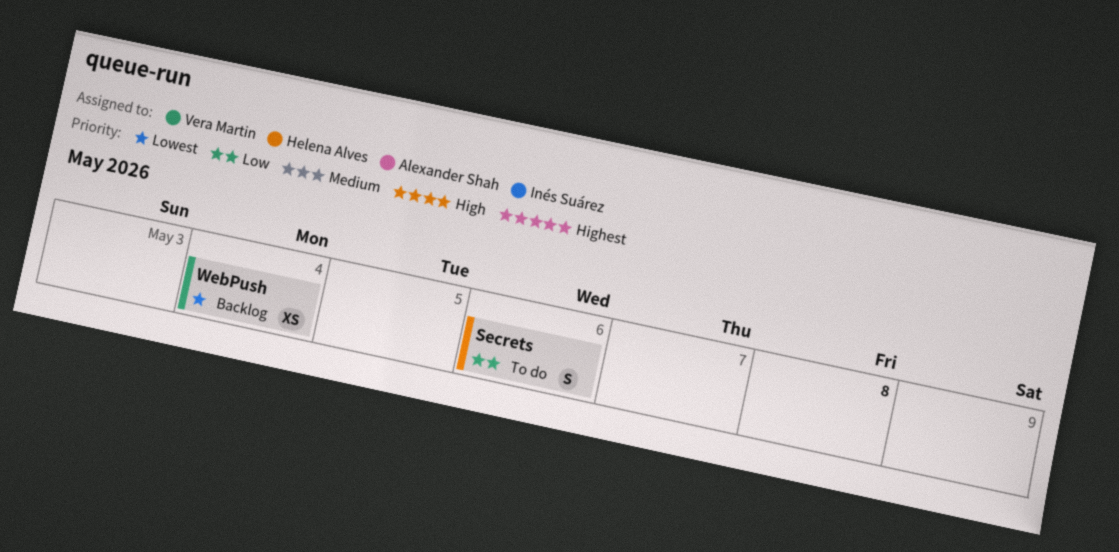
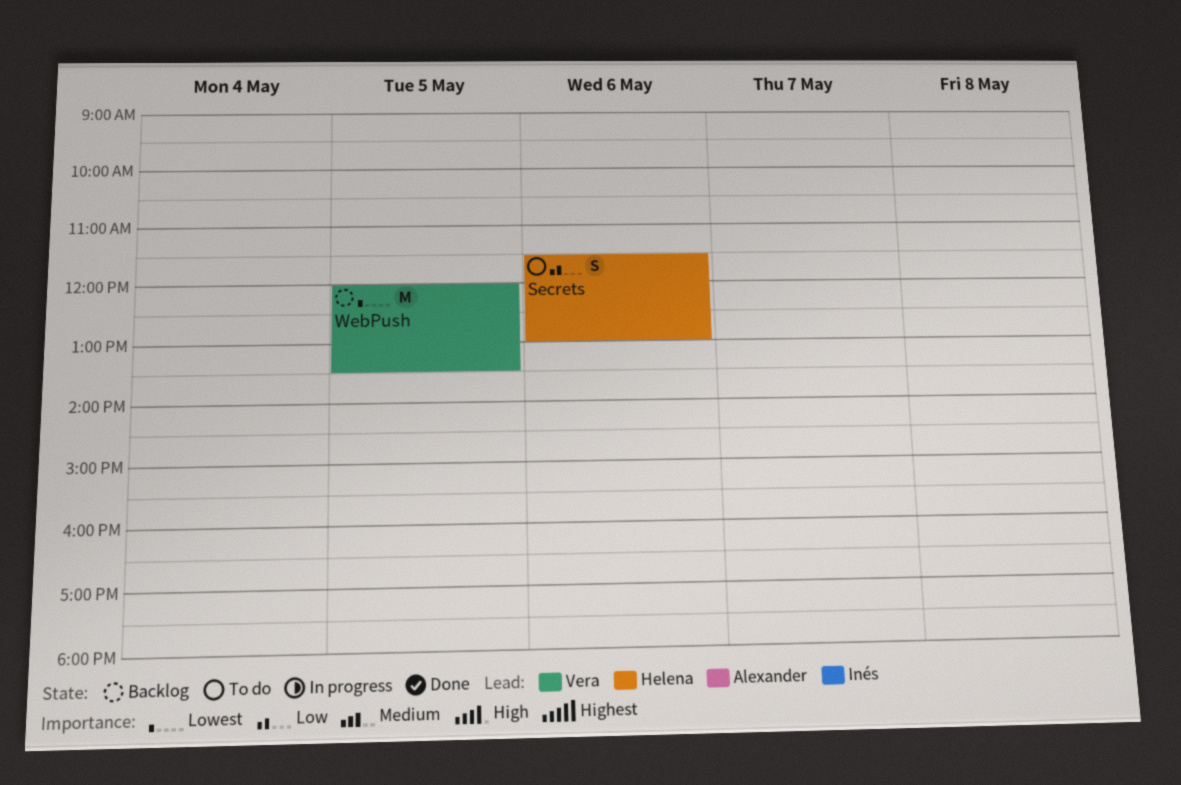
WebPush, estimate: XS -> M
WebPush, day: May 4 -> May 5

